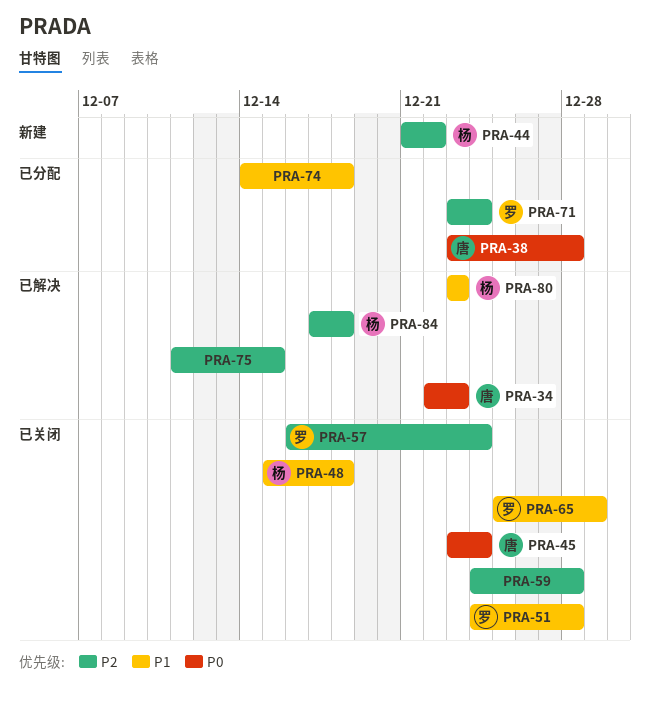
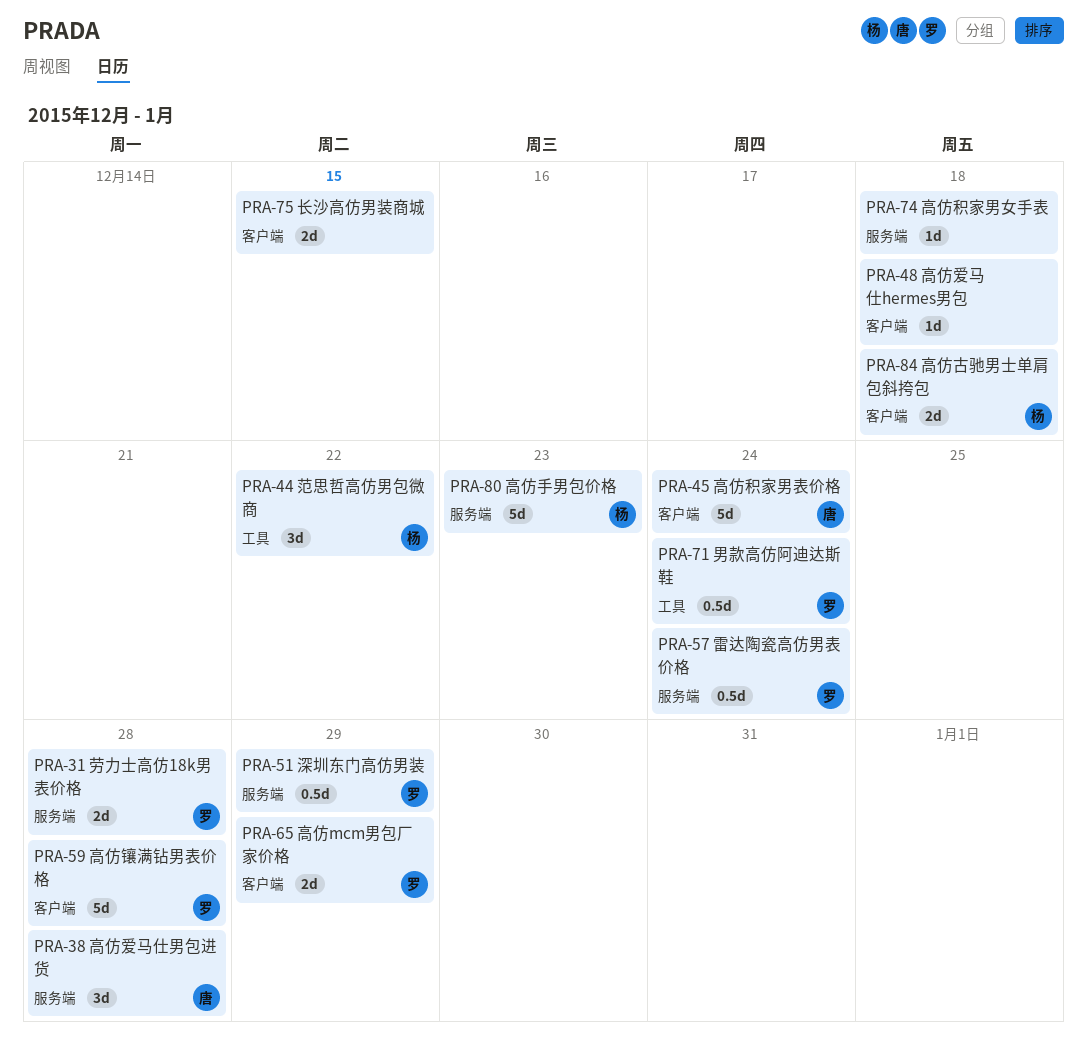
PRA-31: none -> present
PRA-34: present -> none
PRA-48, owner: 杨 -> none
PRA-51, due: Dec 28 -> Dec 29
PRA-59, owner: none -> 罗

